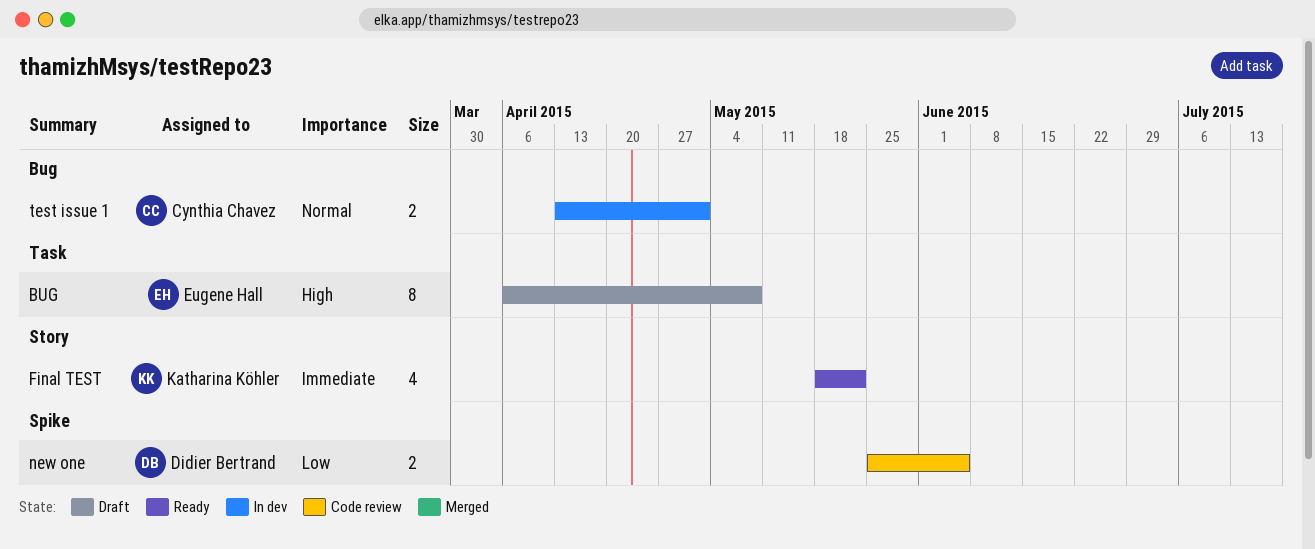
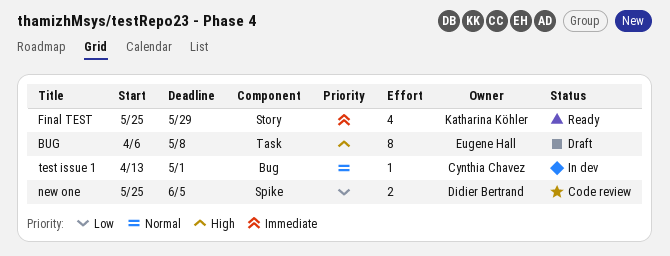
Final TEST, start: May 18 -> May 25
Final TEST, due: May 22 -> May 29
test issue 1, estimate: 2 -> 1

